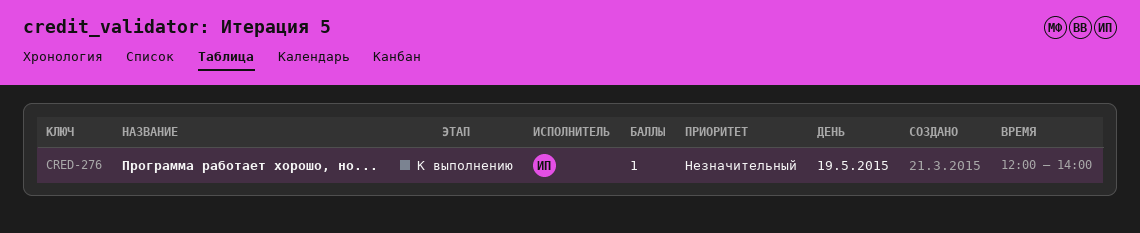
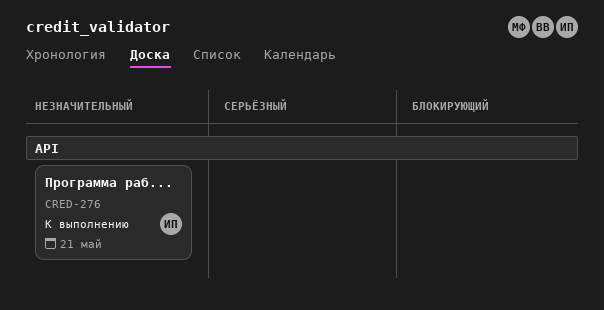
CRED-276, day: May 19 -> May 21

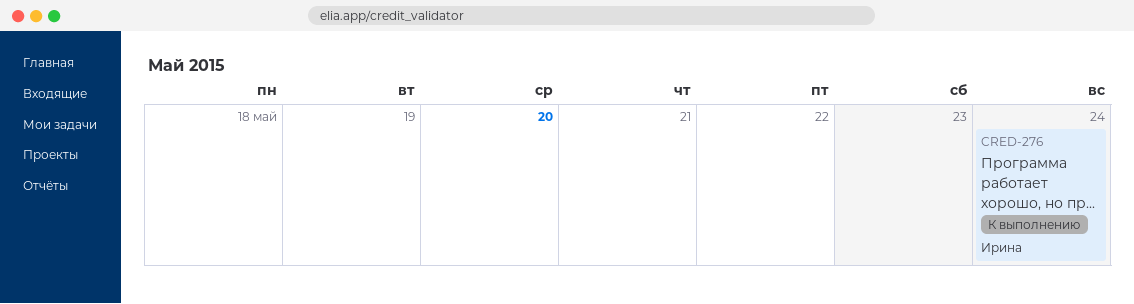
CRED-276, day: May 21 -> May 24

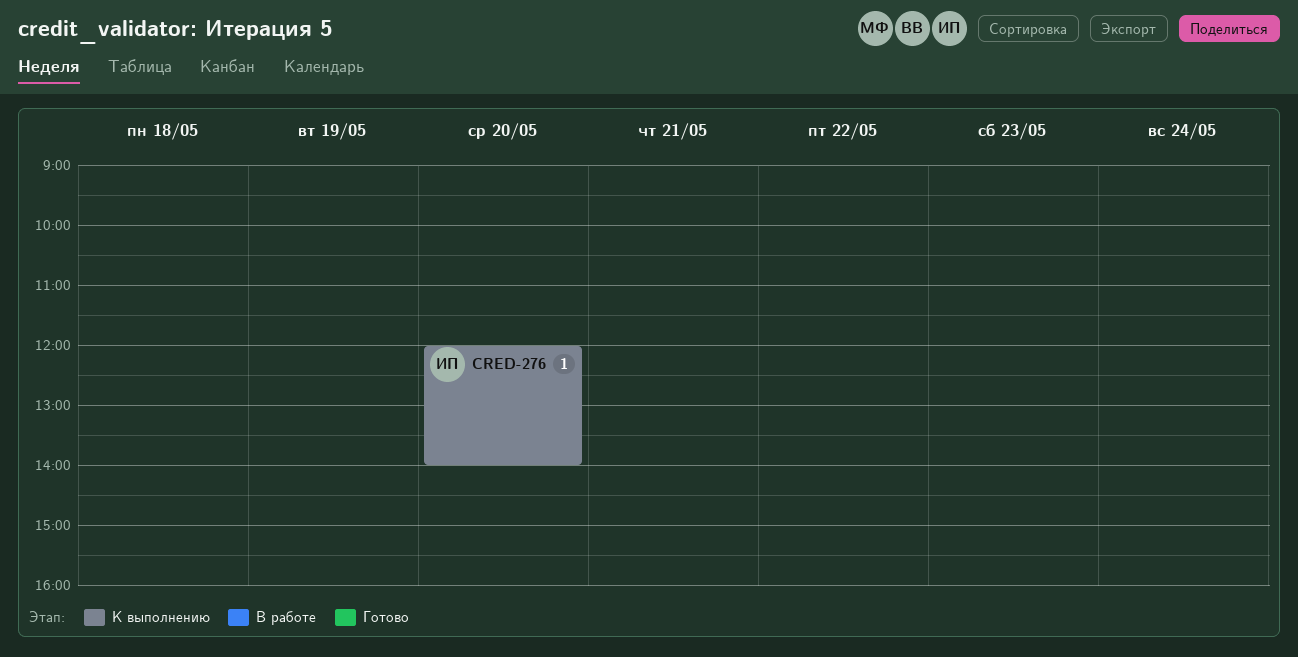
CRED-276, day: May 24 -> May 20

